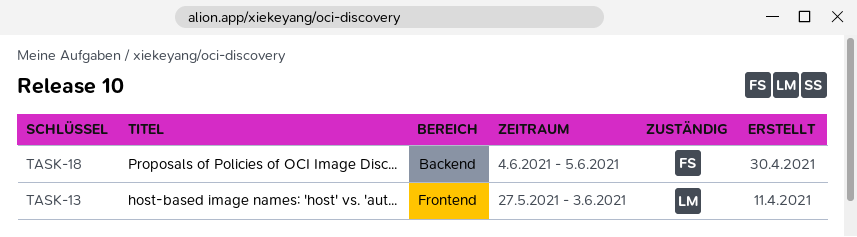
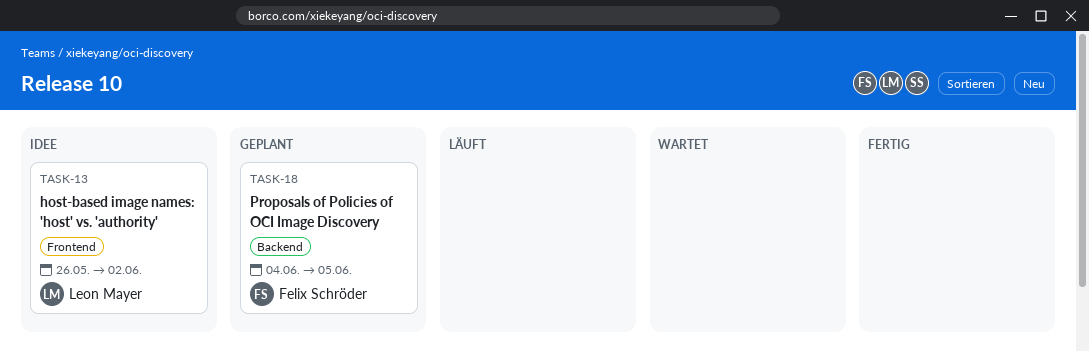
TASK-13, start: May 27 -> May 26
TASK-13, due: Jun 3 -> Jun 2

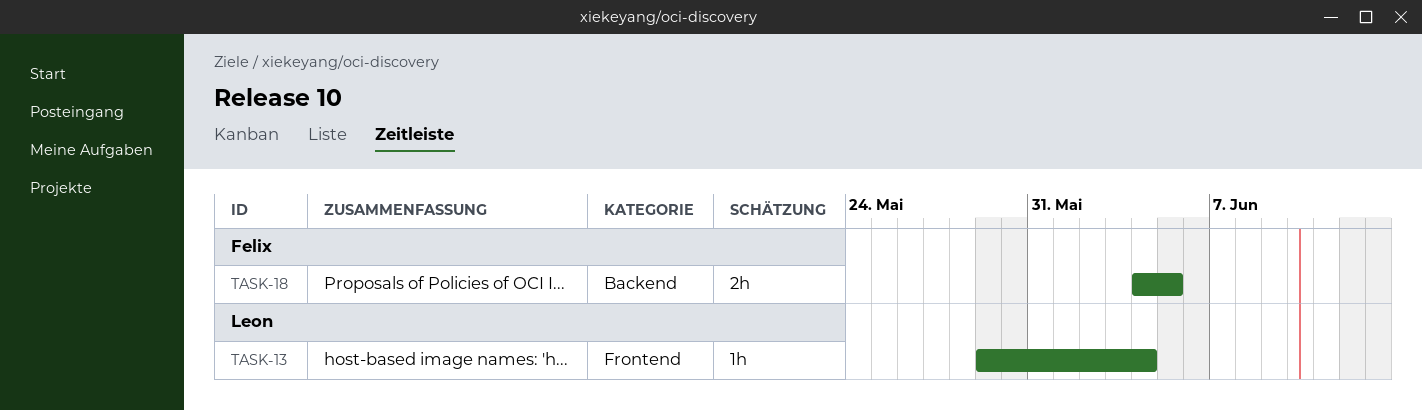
TASK-13, start: May 26 -> May 29
TASK-13, due: Jun 2 -> Jun 4

